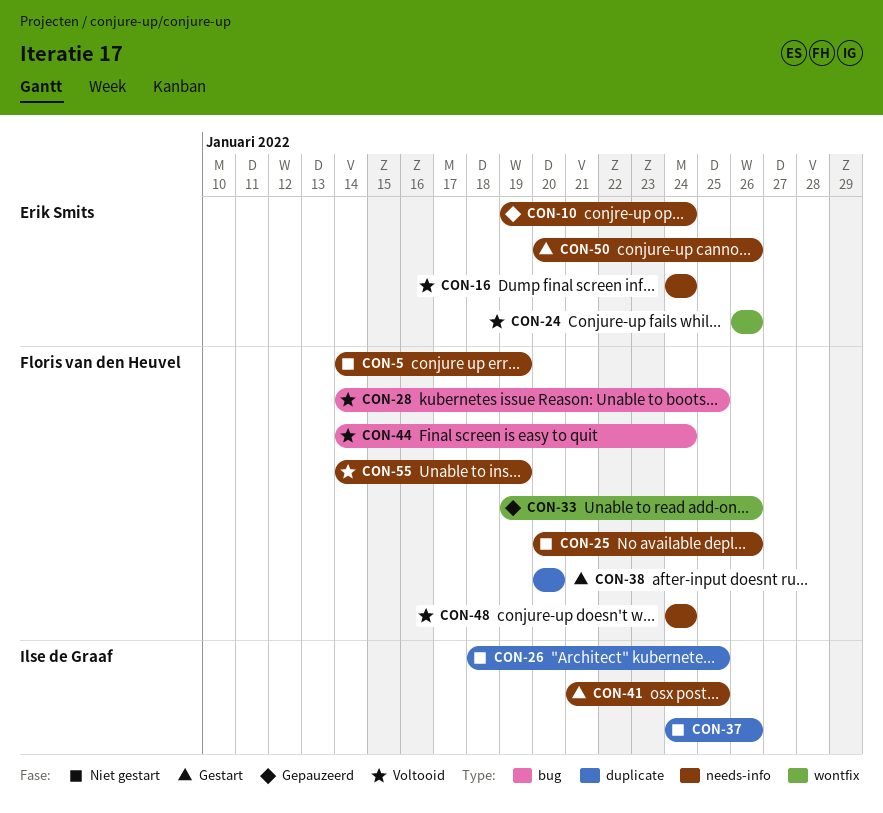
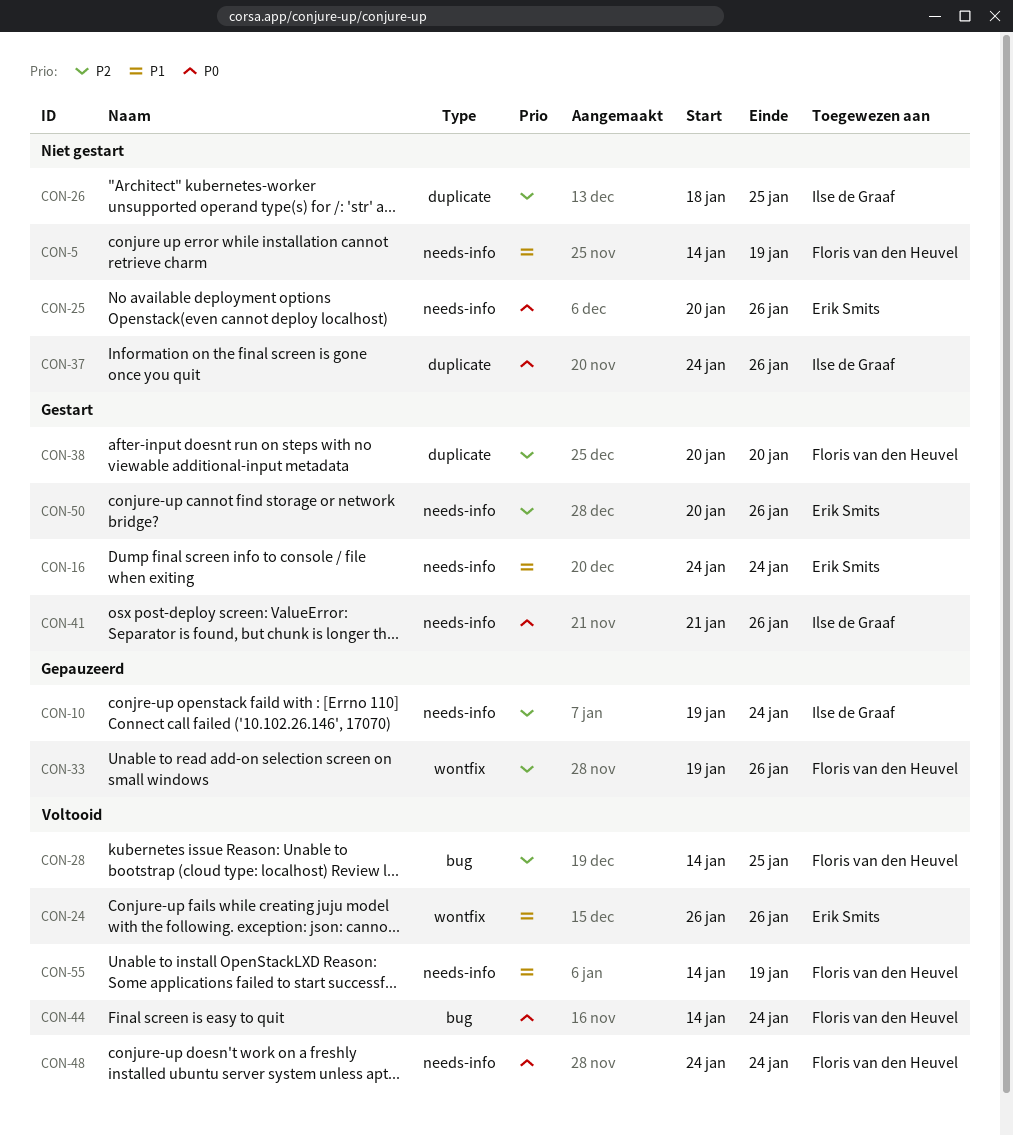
CON-10, owner: Erik Smits -> Ilse de Graaf
CON-16, status: Voltooid -> Gestart
CON-25, owner: Floris van den Heuvel -> Erik Smits
CON-41, due: Jan 25 -> Jan 26

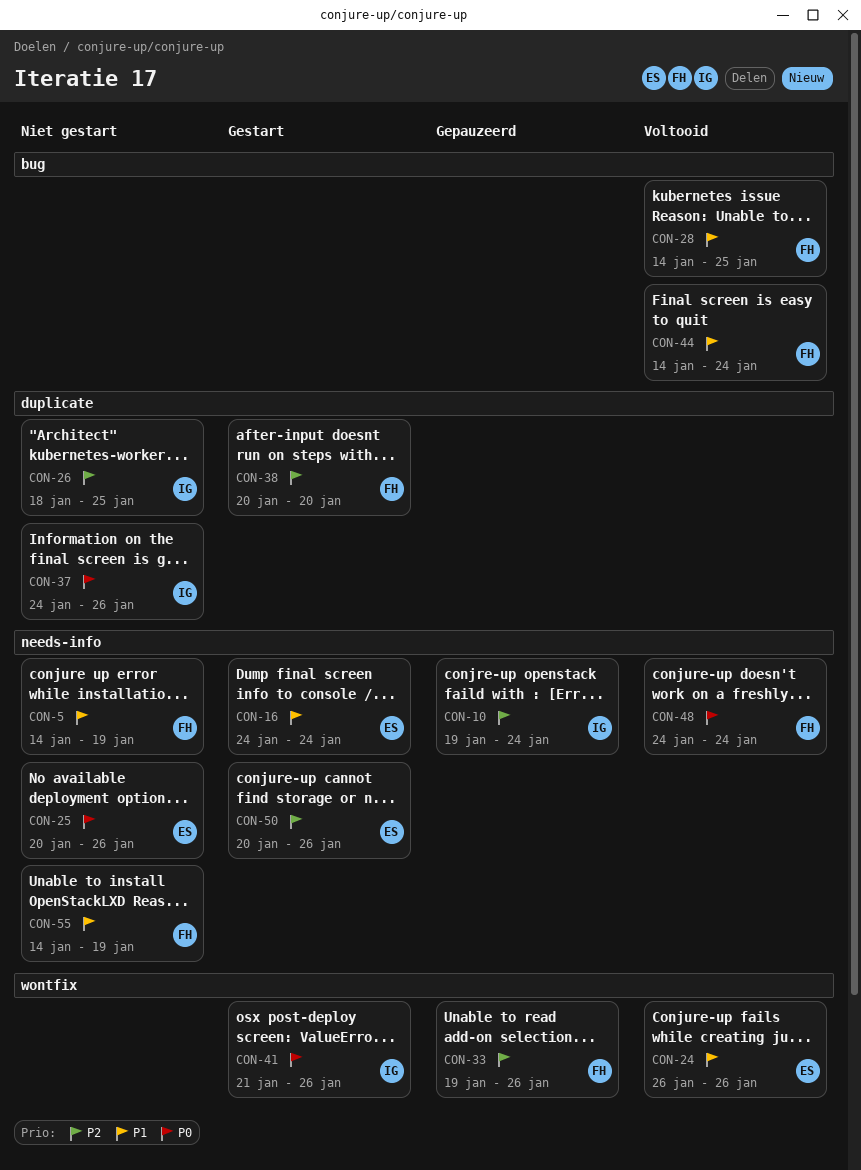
CON-28, priority: P2 -> P1
CON-41, label: needs-info -> wontfix
CON-44, priority: P0 -> P1
CON-55, status: Voltooid -> Niet gestart

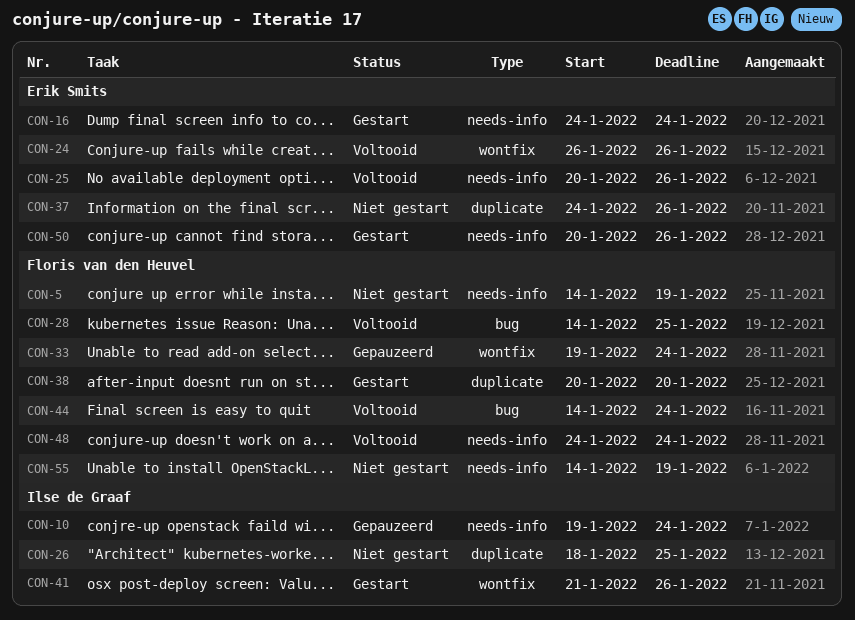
CON-25, status: Niet gestart -> Voltooid
CON-33, due: Jan 26 -> Jan 24
CON-37, owner: Ilse de Graaf -> Erik Smits

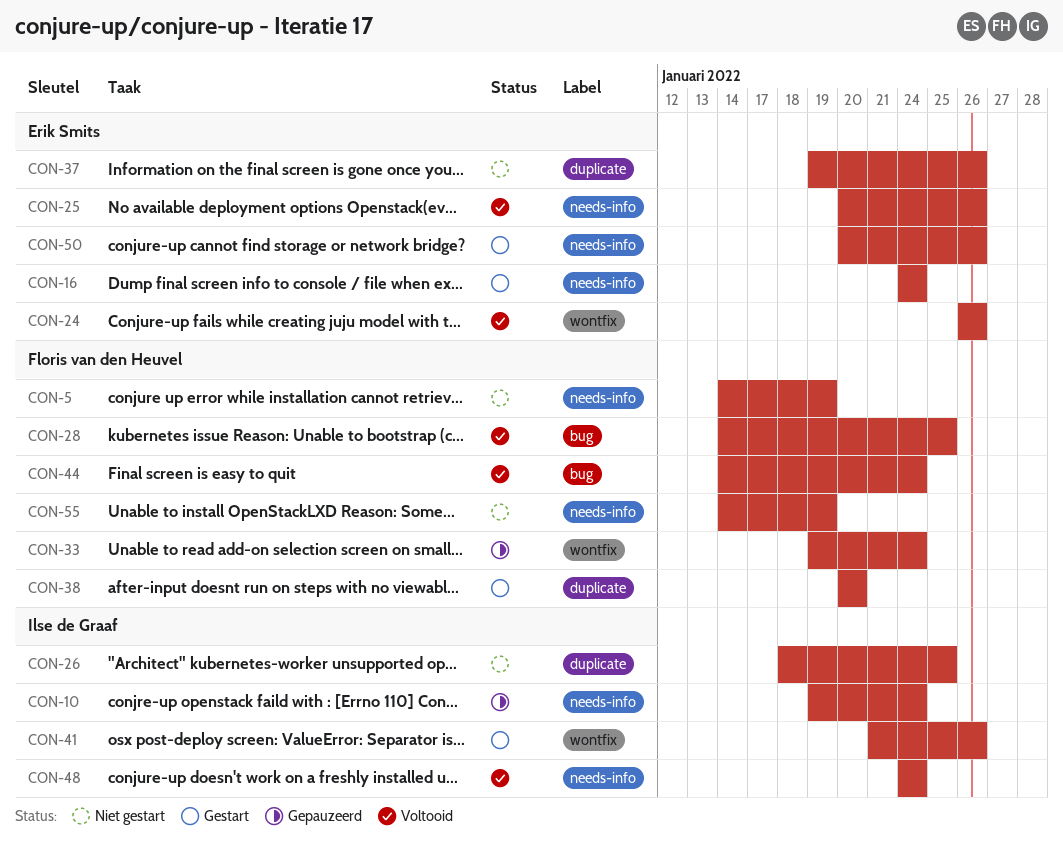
CON-37, start: Jan 24 -> Jan 19
CON-48, owner: Floris van den Heuvel -> Ilse de Graaf

